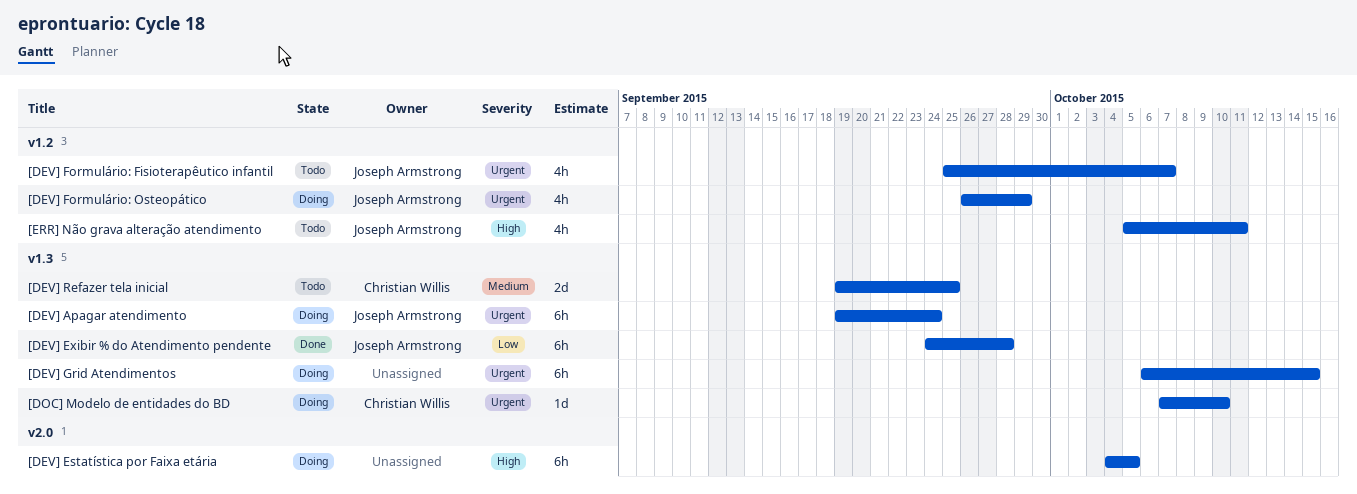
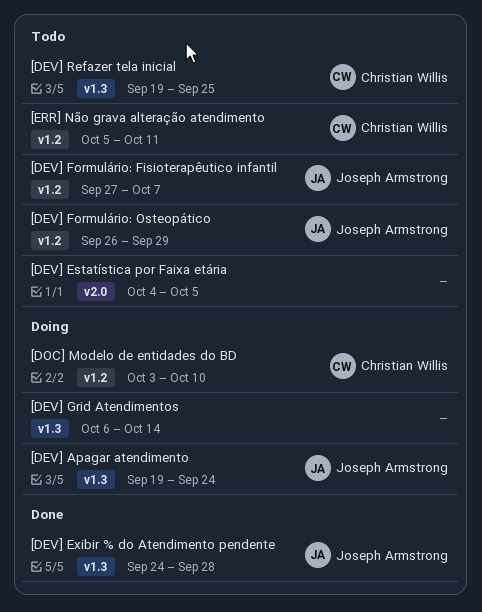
[DEV] Estatística por Faixa etária, status: Doing -> Todo
[DEV] Formulário: Fisioterapêutico infantil, start: Sep 25 -> Sep 27
[DEV] Formulário: Osteopático, status: Doing -> Todo
[DEV] Grid Atendimentos, due: Oct 15 -> Oct 14
[DOC] Modelo de entidades do BD, label: v1.3 -> v1.2
[DOC] Modelo de entidades do BD, start: Oct 7 -> Oct 3
[ERR] Não grava alteração atendimento, owner: Joseph Armstrong -> Christian Willis

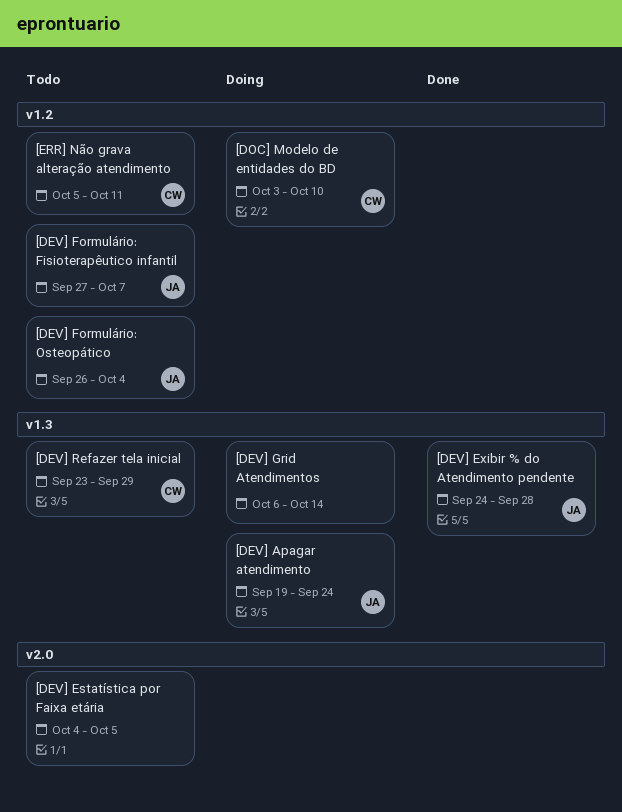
[DEV] Formulário: Osteopático, due: Sep 29 -> Oct 4
[DEV] Refazer tela inicial, start: Sep 19 -> Sep 23
[DEV] Refazer tela inicial, due: Sep 25 -> Sep 29

